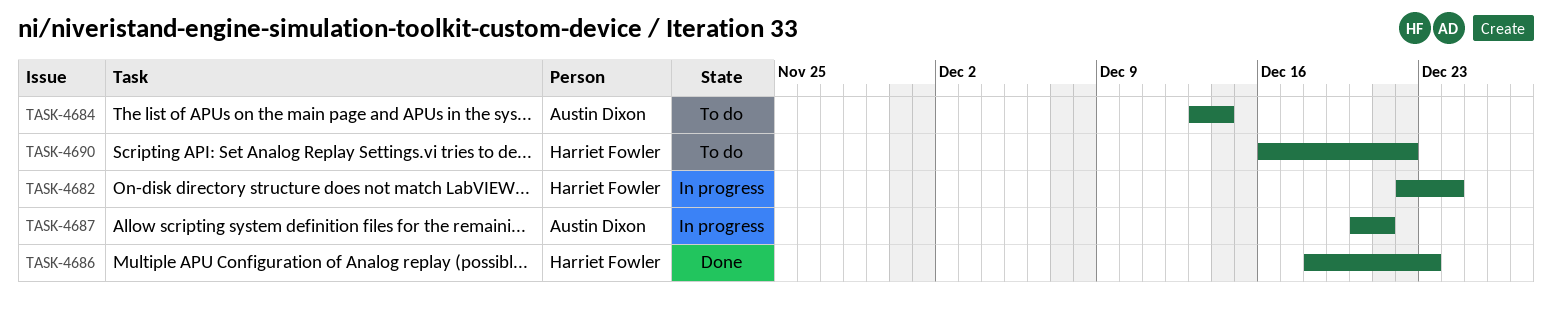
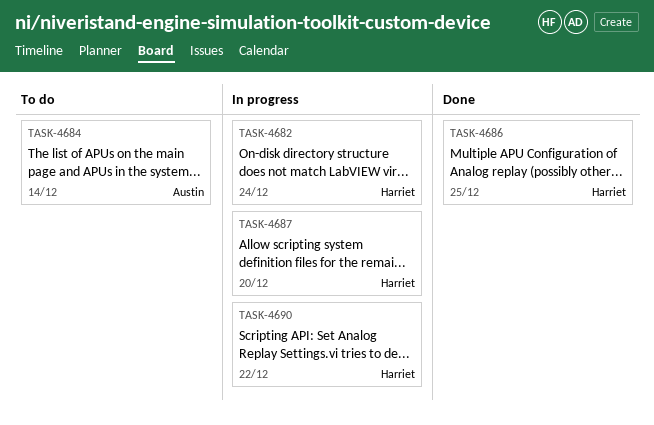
TASK-4686, due: Dec 23 -> Dec 25
TASK-4687, owner: Austin Dixon -> Harriet Fowler
TASK-4687, due: Dec 21 -> Dec 20
TASK-4690, status: To do -> In progress

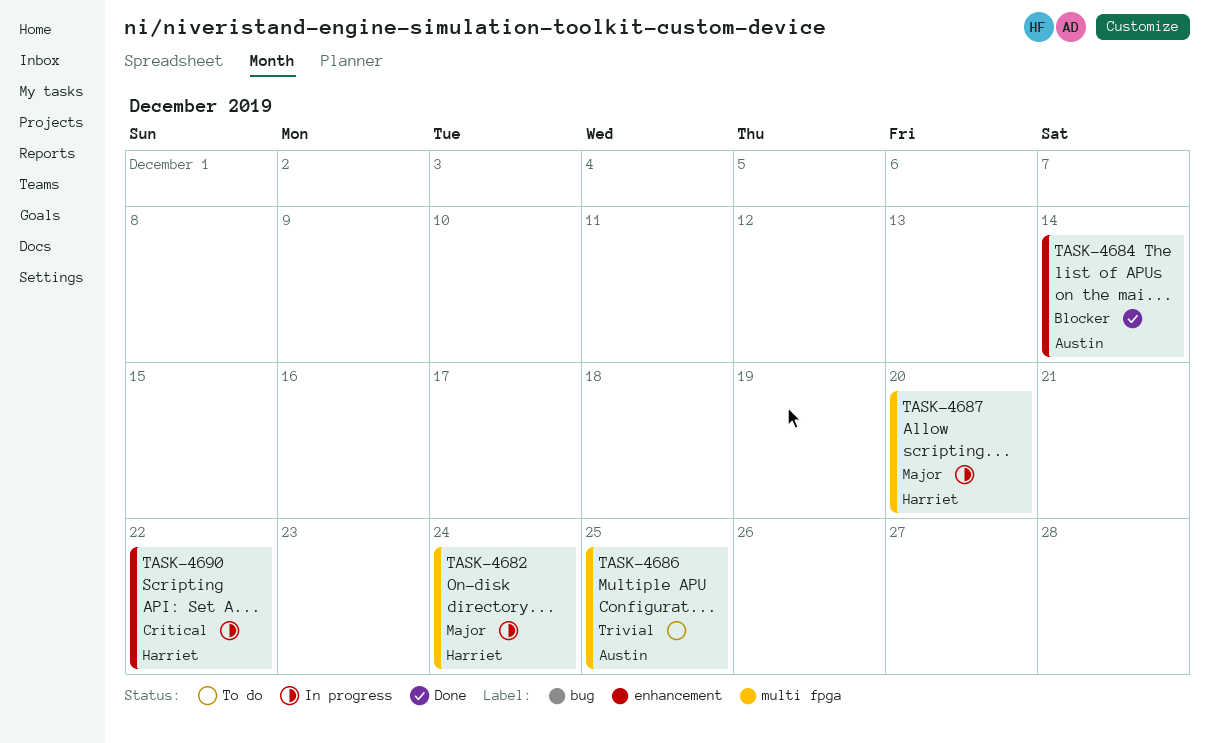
TASK-4684, status: To do -> Done
TASK-4686, status: Done -> To do
TASK-4686, owner: Harriet -> Austin

